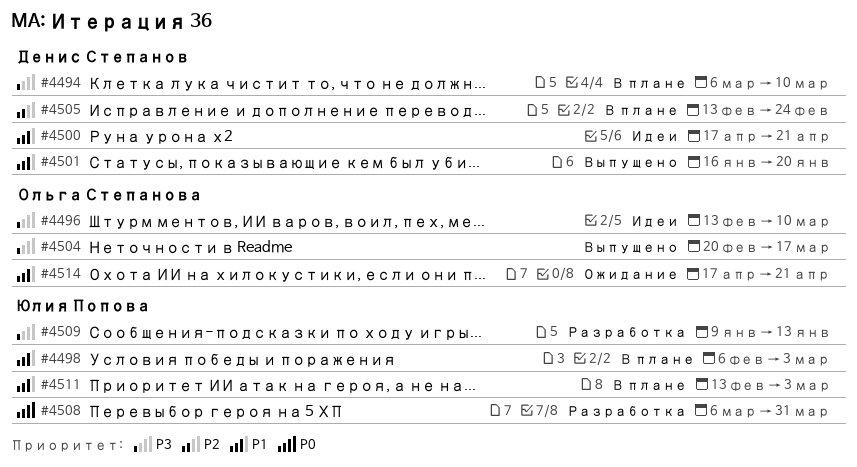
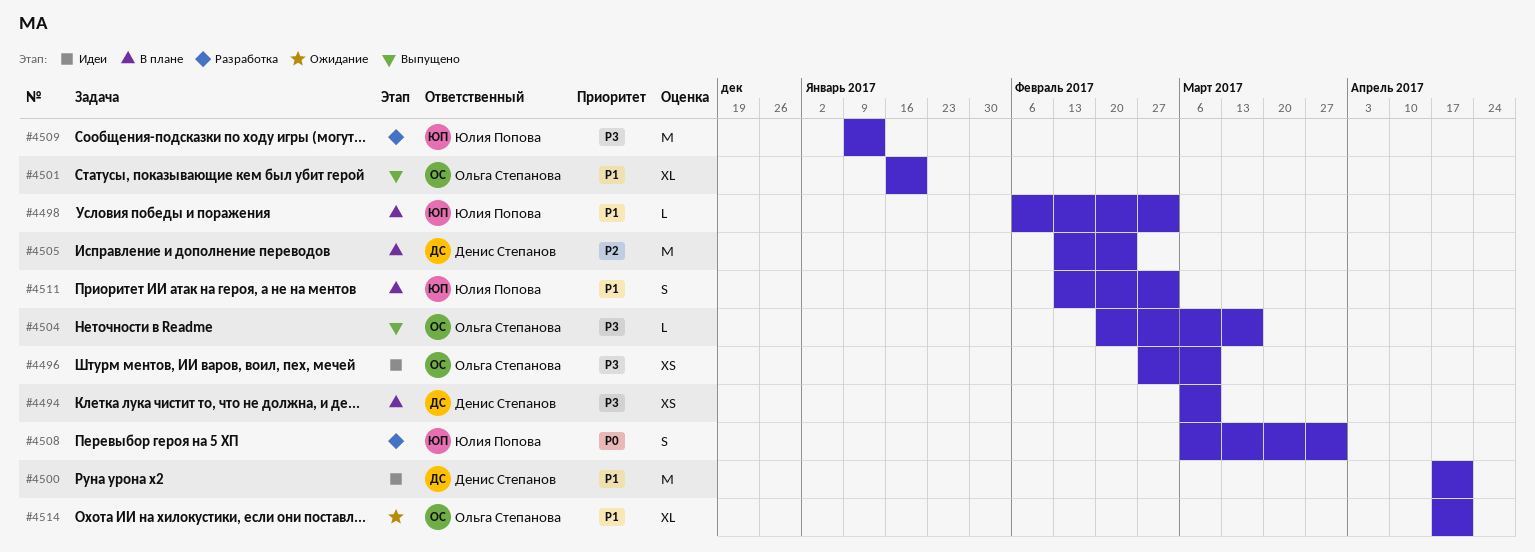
#4496, start: Feb 13 -> Feb 27
#4501, owner: Денис Степанов -> Ольга Степанова

